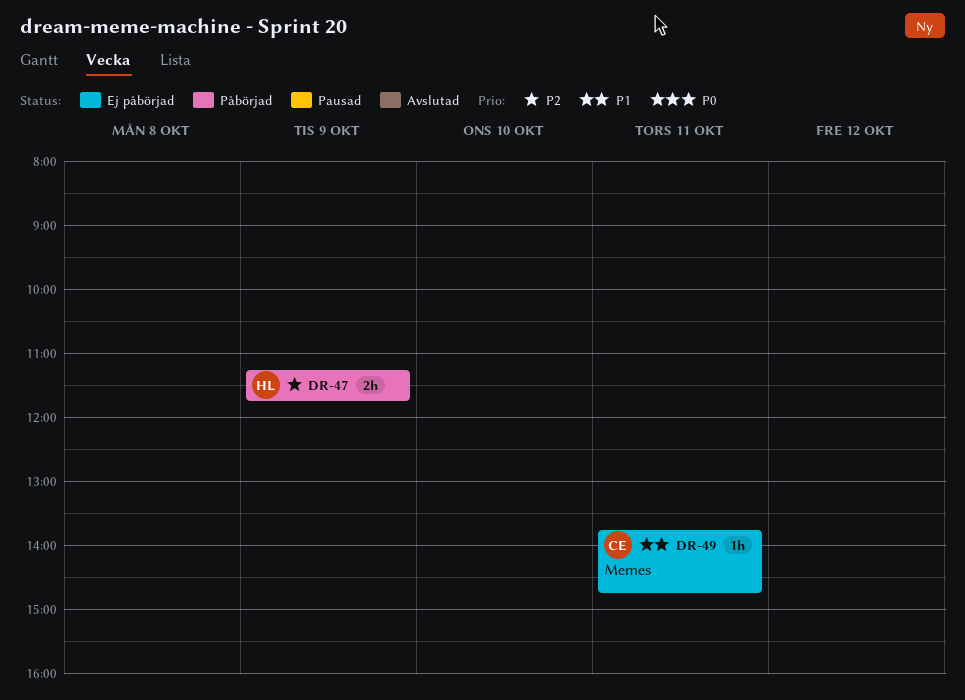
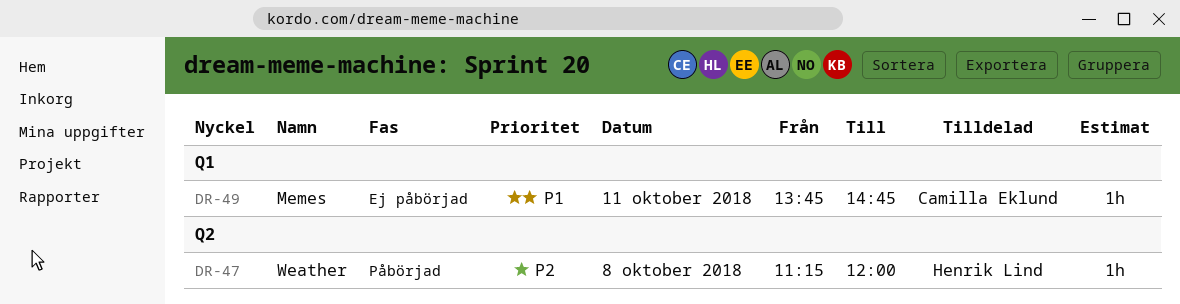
DR-47, estimate: 2h -> 1h
DR-47, day: Oct 9 -> Oct 8
DR-47, ends: 11:45 -> 12:00

